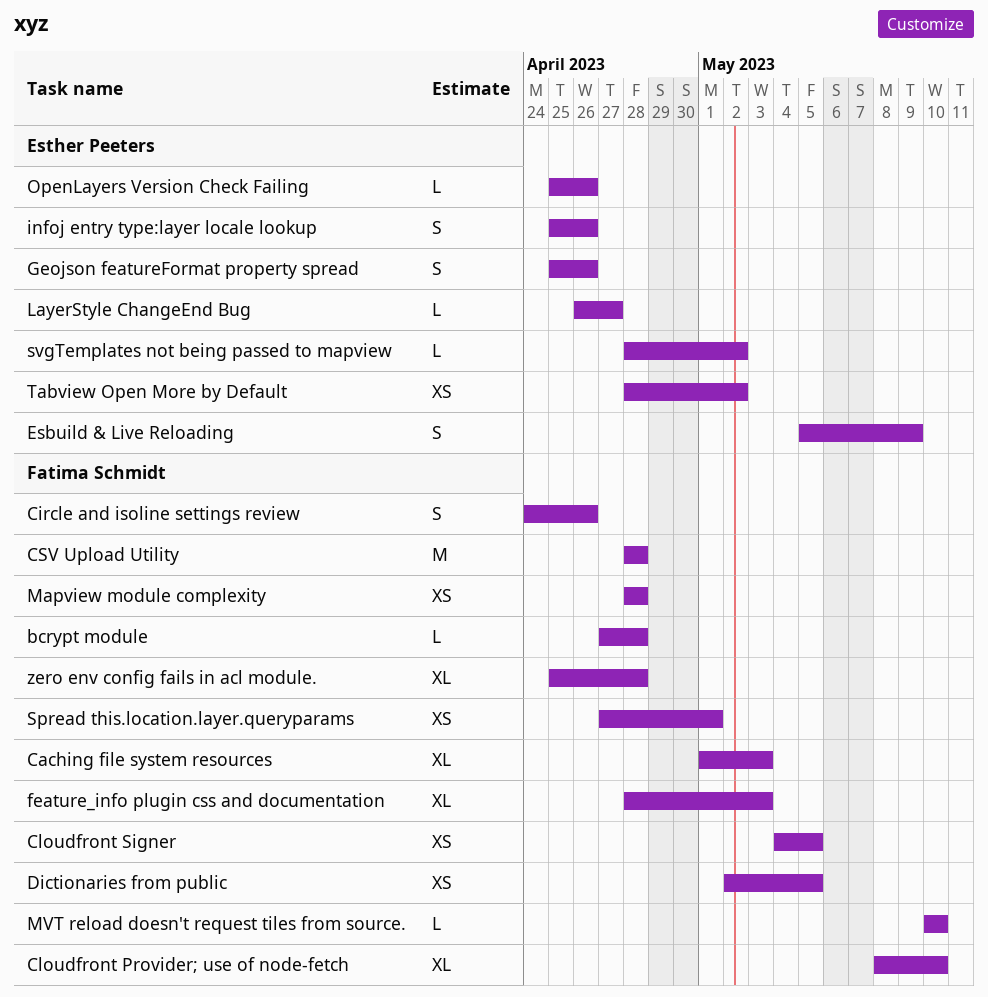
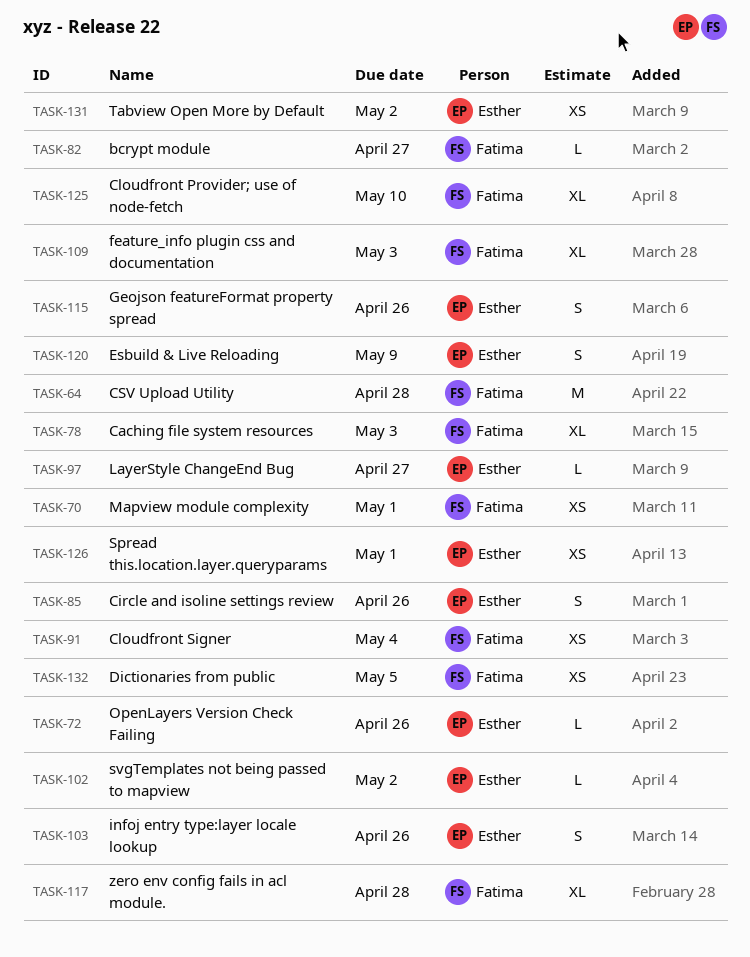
bcrypt module, due: Apr 28 -> Apr 27
Circle and isoline settings review, owner: Fatima Schmidt -> Esther Peeters
Cloudfront Signer, due: May 5 -> May 4
Mapview module complexity, due: Apr 28 -> May 1
MVT reload doesn't request tiles from source.: present -> none
Spread this.location.layer.queryparams, owner: Fatima Schmidt -> Esther Peeters

